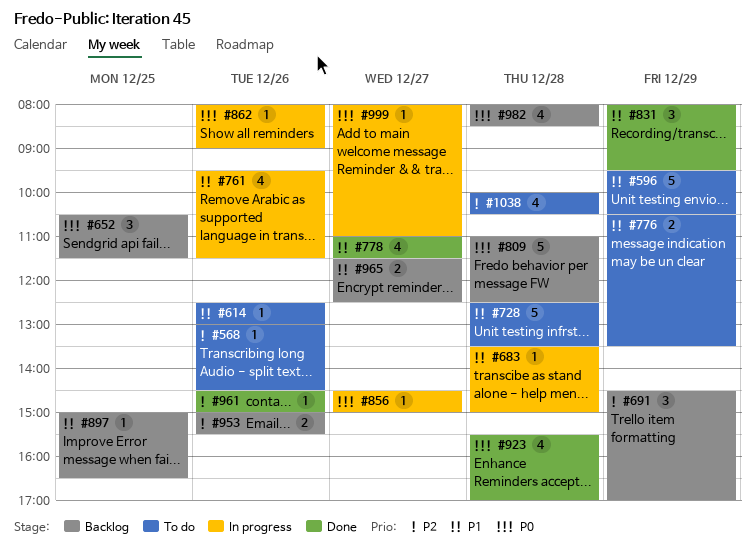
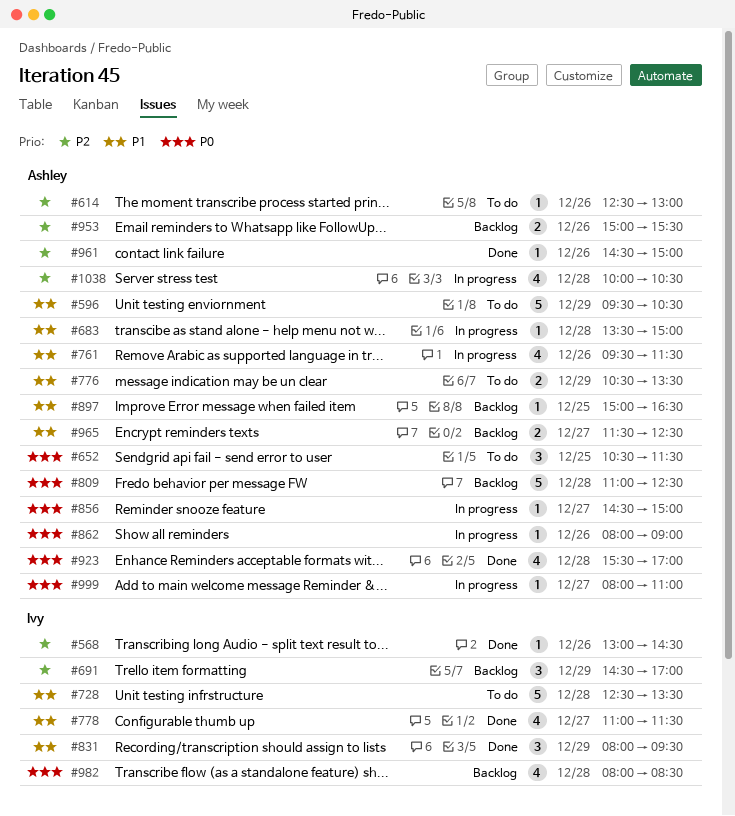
#568, status: To do -> Done
#614, priority: P1 -> P2
#652, status: Backlog -> To do
#1038, status: To do -> In progress

